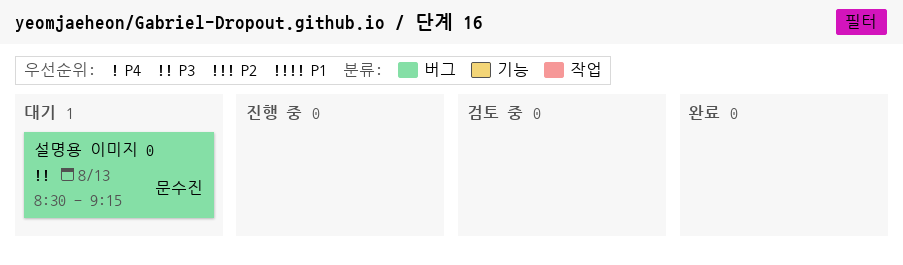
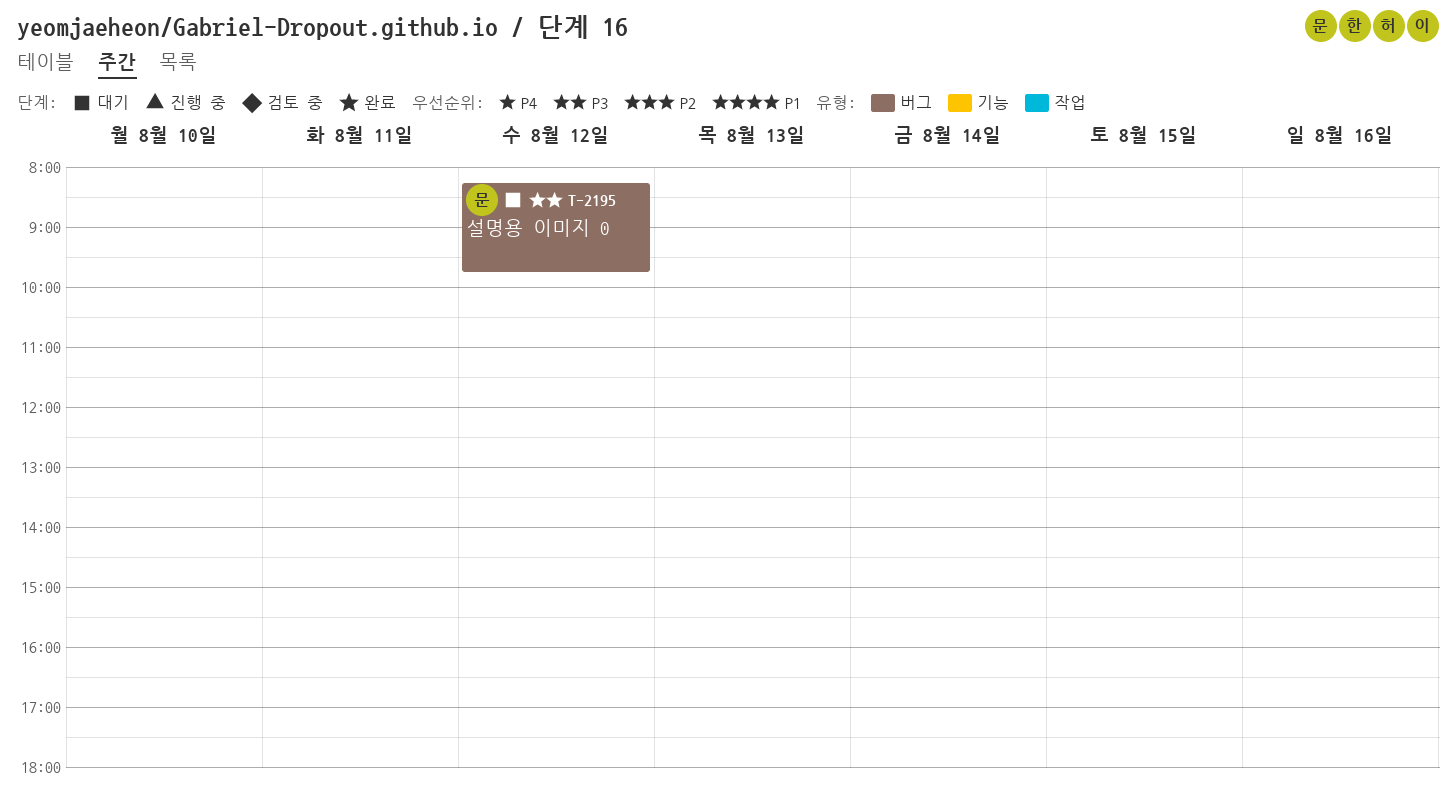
설명용 이미지 0, day: Aug 13 -> Aug 12
설명용 이미지 0, begins: 08:30 -> 08:15
설명용 이미지 0, ends: 09:15 -> 09:45

